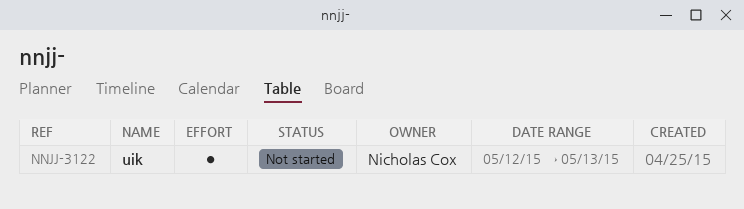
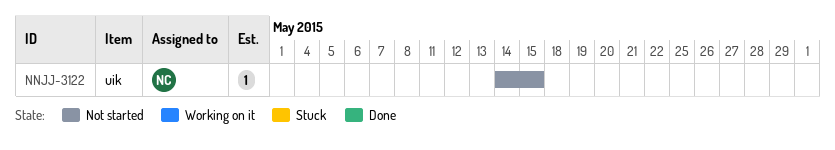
NNJJ-3122, start: May 12 -> May 14
NNJJ-3122, due: May 13 -> May 15

